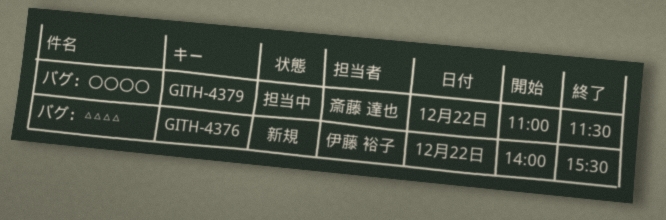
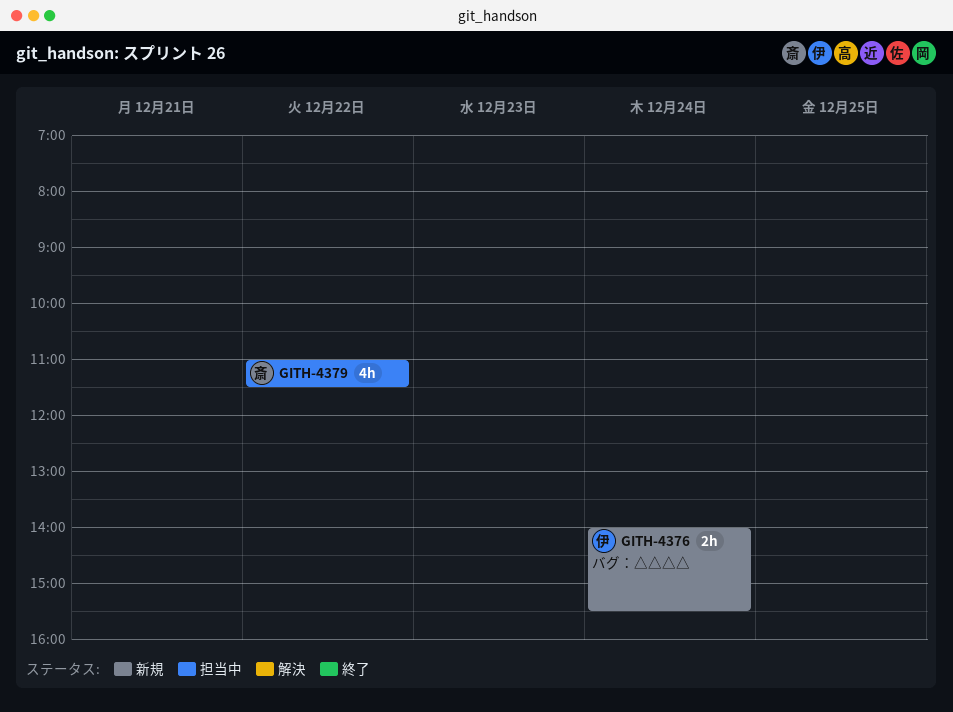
GITH-4376, day: Dec 22 -> Dec 24

